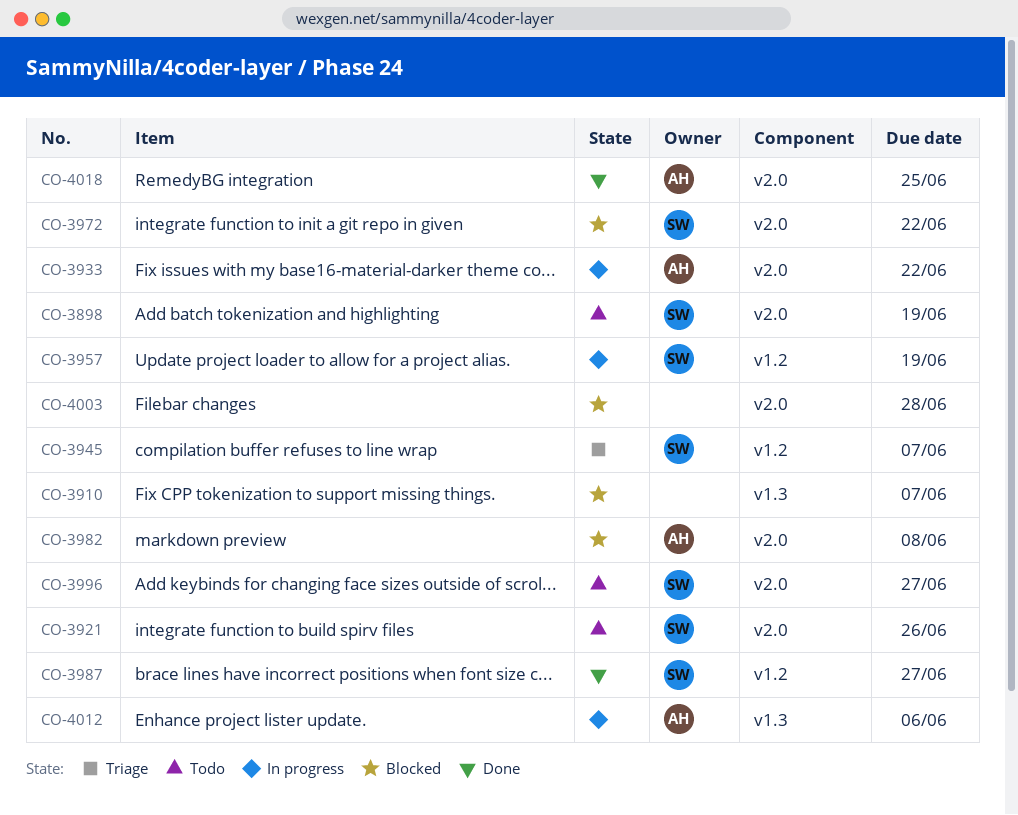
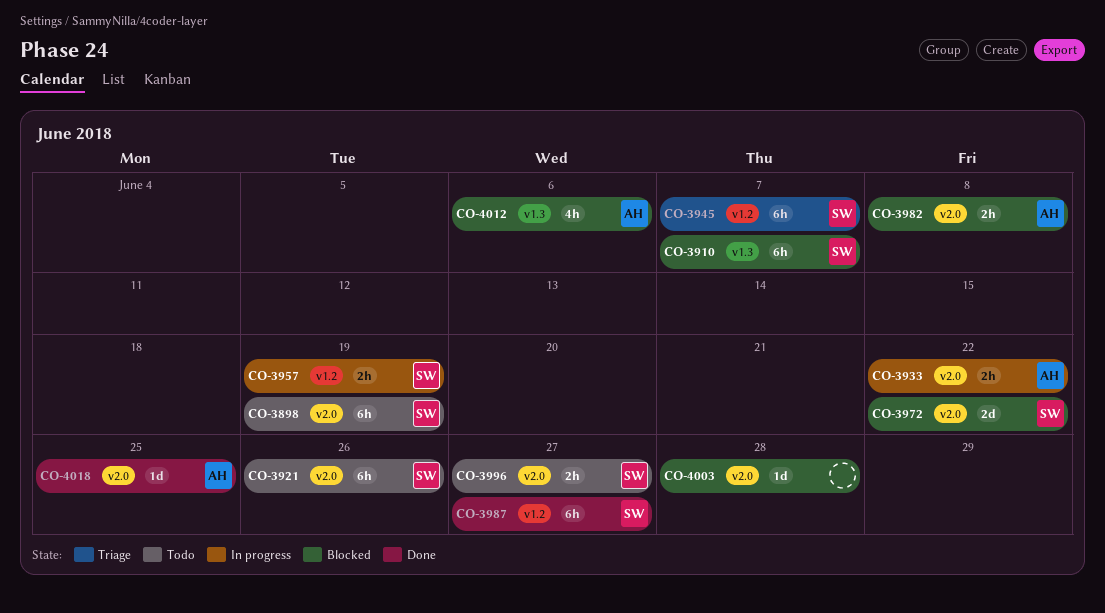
CO-3910, owner: none -> SW
CO-4012, status: In progress -> Blocked

